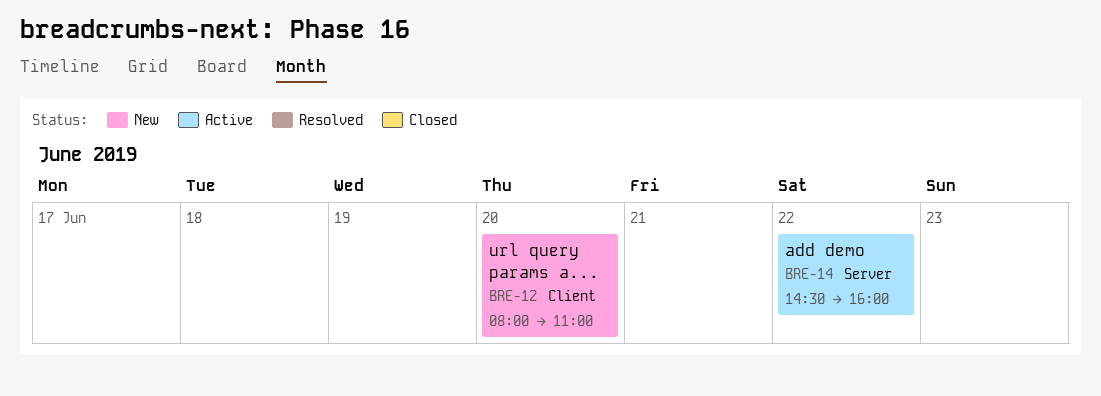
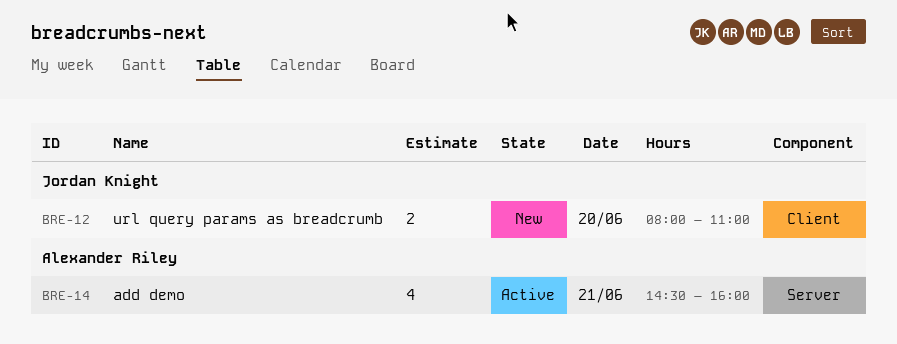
BRE-14, day: Jun 22 -> Jun 21

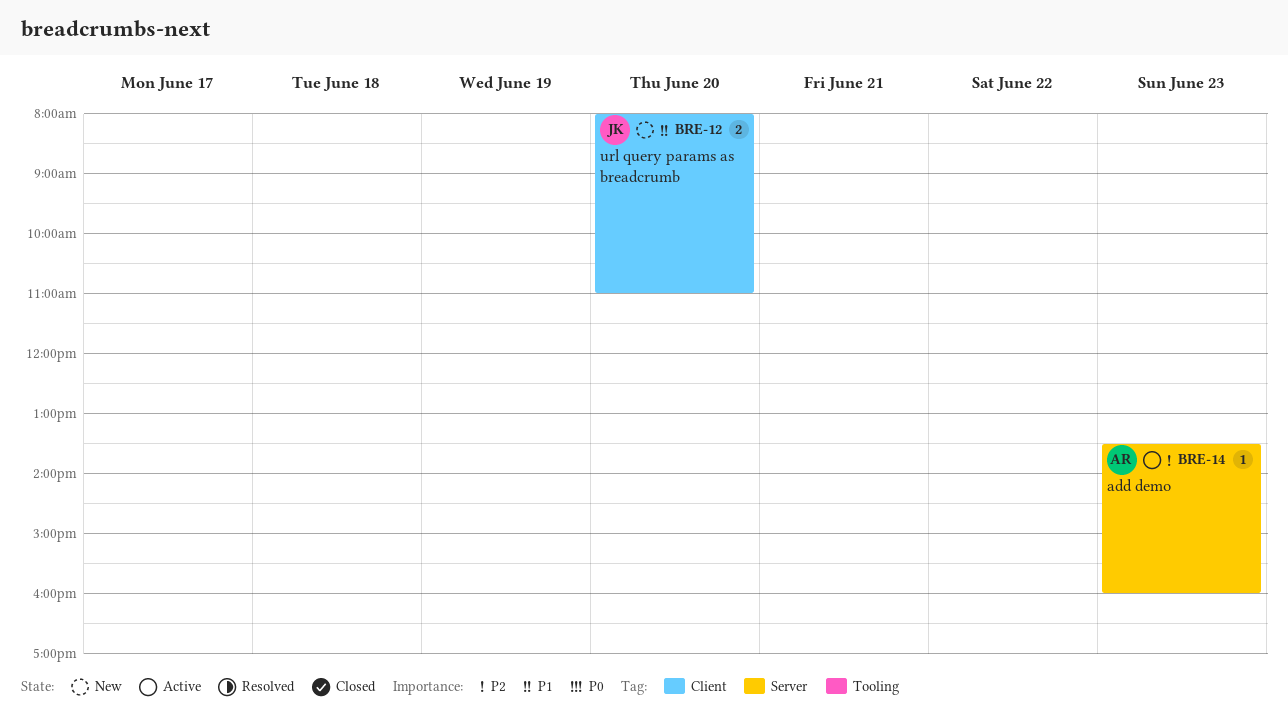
BRE-14, estimate: 4 -> 1
BRE-14, day: Jun 21 -> Jun 23
BRE-14, begins: 14:30 -> 13:30

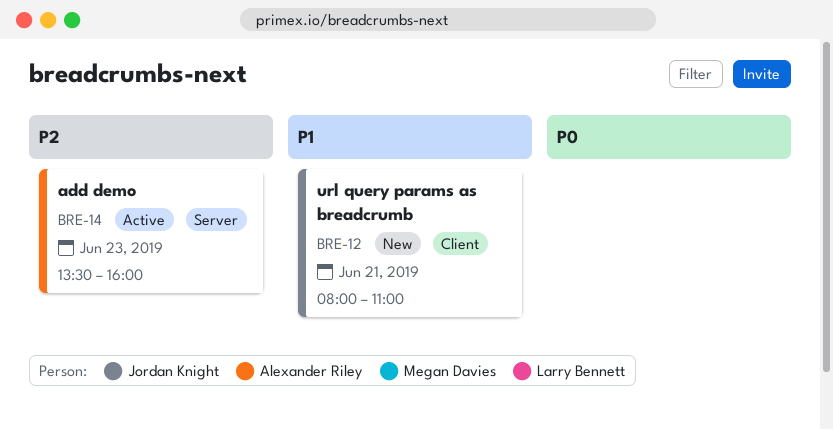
BRE-12, day: Jun 20 -> Jun 21

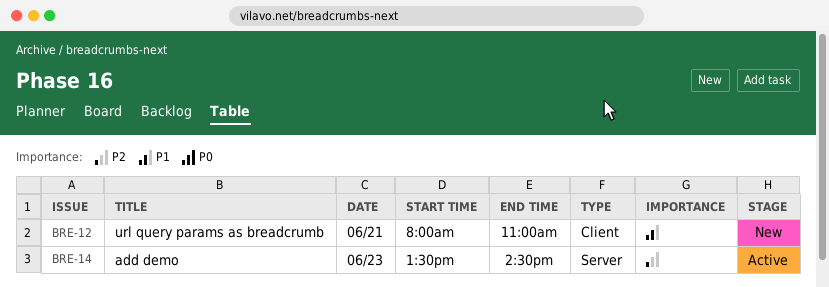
BRE-14, ends: 16:00 -> 14:30

